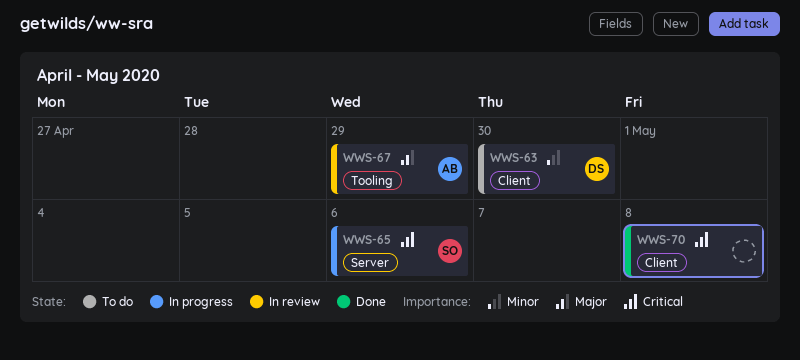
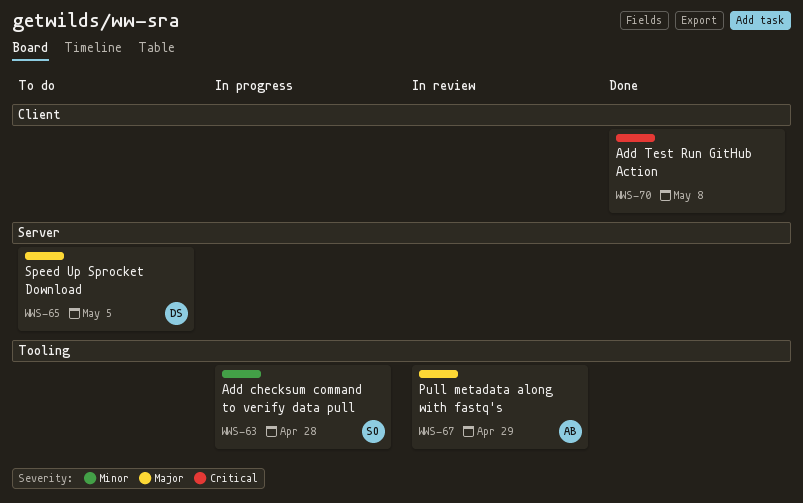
WWS-63, status: To do -> In progress
WWS-63, owner: DS -> SO
WWS-63, label: Client -> Tooling
WWS-63, due: Apr 30 -> Apr 28
WWS-65, status: In progress -> To do
WWS-65, owner: SO -> DS
WWS-65, priority: Critical -> Major
WWS-65, due: May 6 -> May 5

